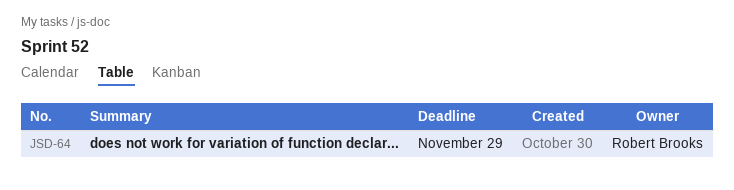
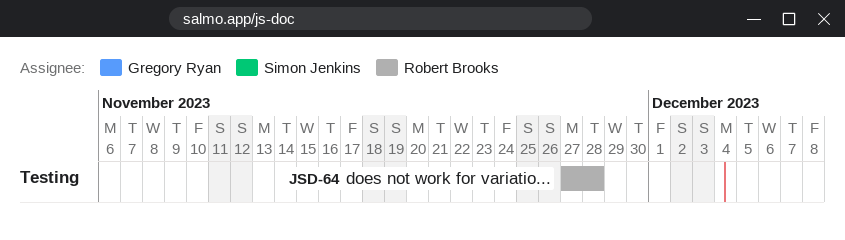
JSD-64, due: Nov 29 -> Nov 28

